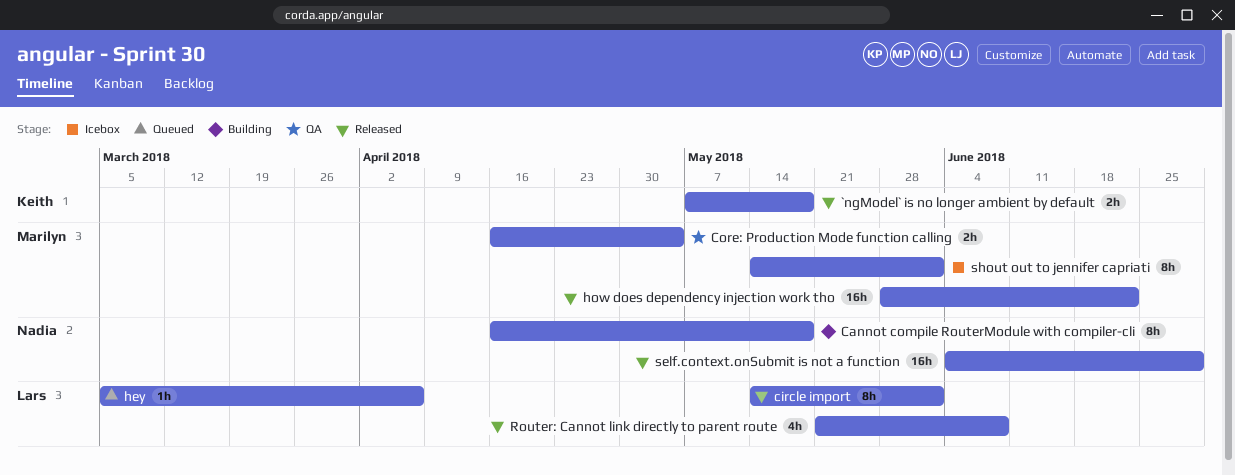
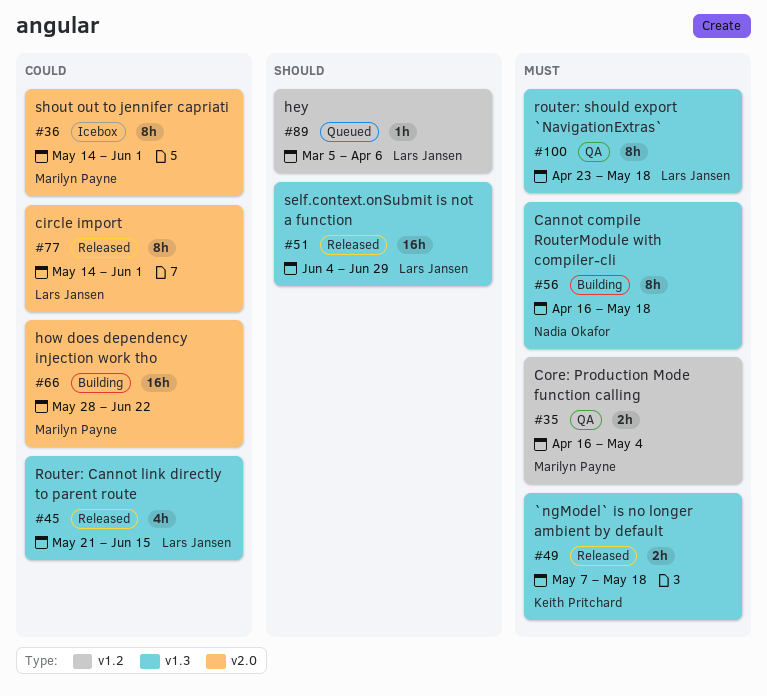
how does dependency injection work tho, status: Released -> Building
Router: Cannot link directly to parent route, due: Jun 8 -> Jun 15
router: should export `NavigationExtras`: none -> present
self.context.onSubmit is not a function, owner: Nadia Okafor -> Lars Jansen

